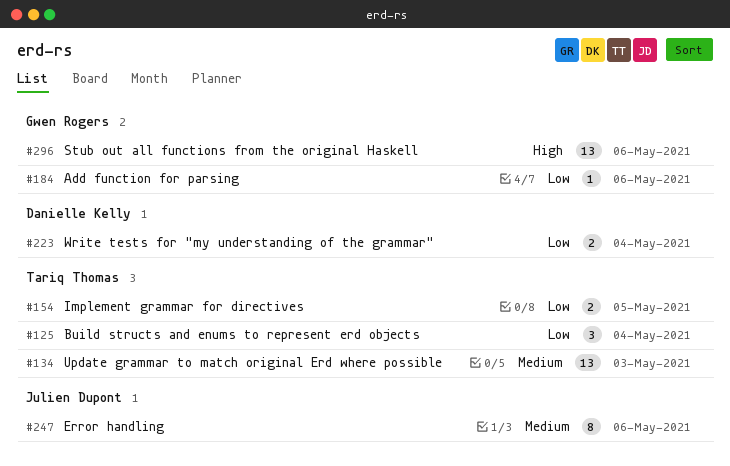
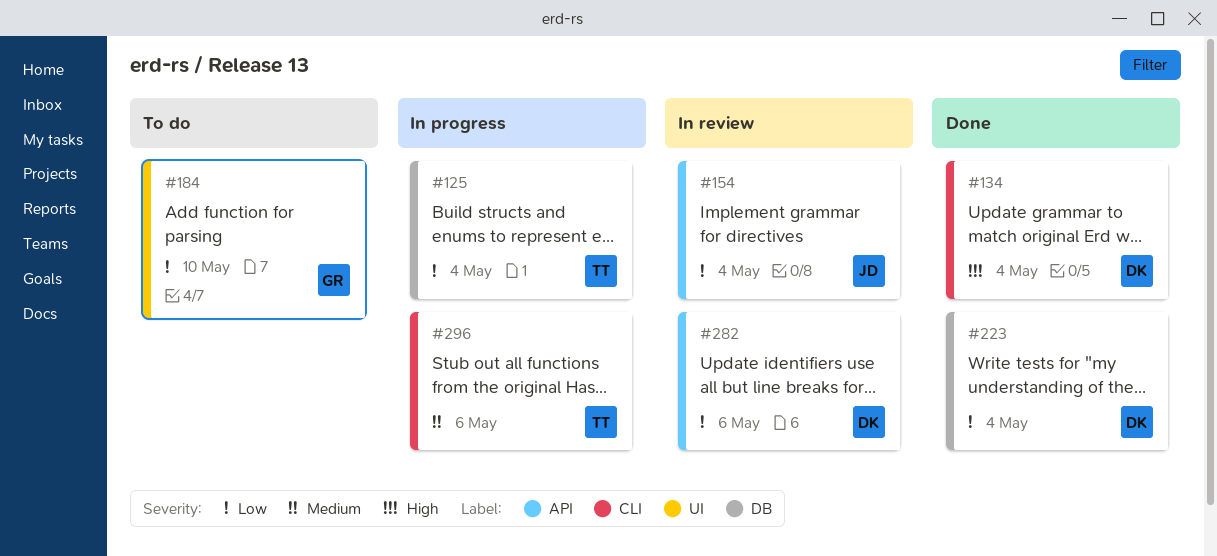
#134, owner: Tariq Thomas -> Danielle Kelly
#134, priority: Medium -> High
#134, due: May 3 -> May 4
#154, owner: Tariq Thomas -> Julien Dupont
#154, due: May 5 -> May 4
#184, due: May 6 -> May 10
#247: present -> none
#282: none -> present
#296, owner: Gwen Rogers -> Tariq Thomas
#296, priority: High -> Medium

